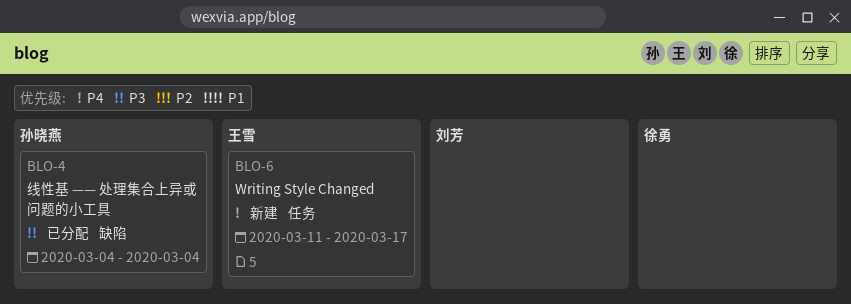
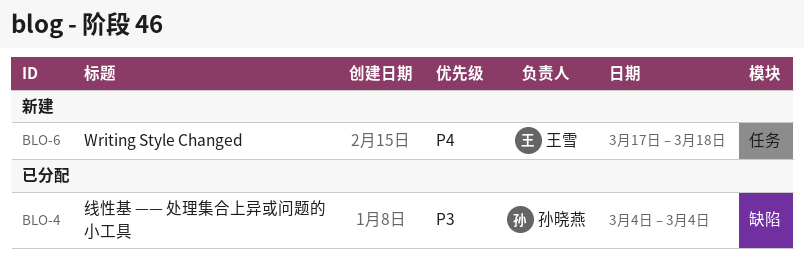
BLO-6, start: Mar 11 -> Mar 17
BLO-6, due: Mar 17 -> Mar 18

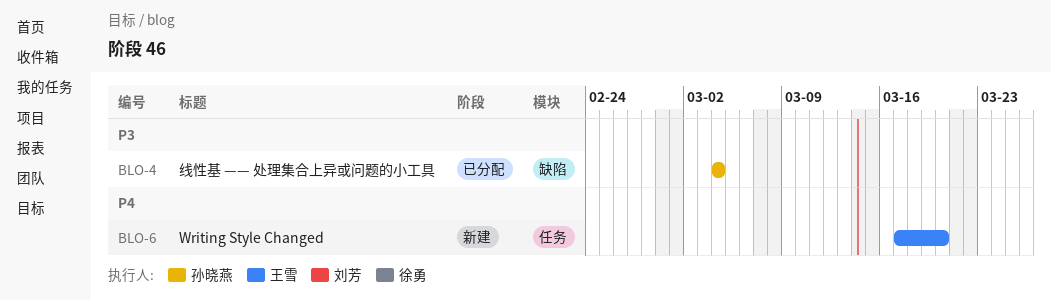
BLO-6, due: Mar 18 -> Mar 20

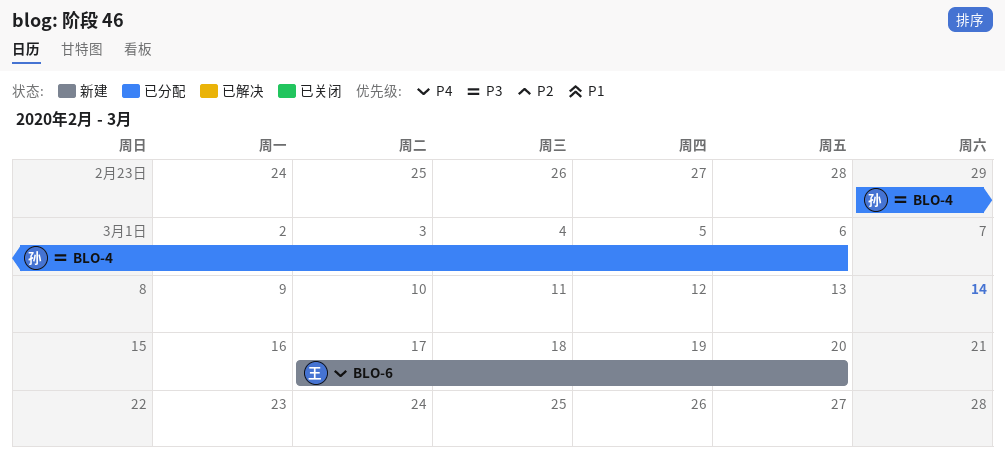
BLO-4, start: Mar 4 -> Feb 29
BLO-4, due: Mar 4 -> Mar 6

